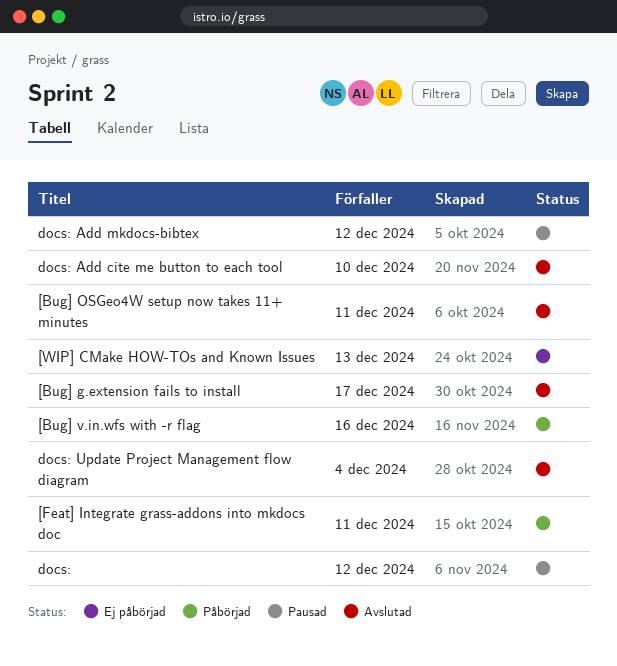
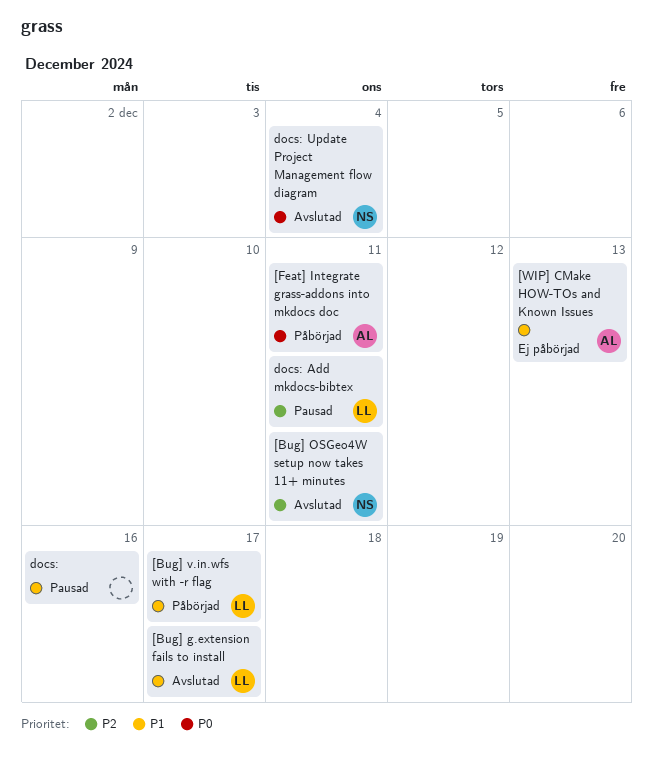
[Bug] v.in.wfs with -r flag, due: Dec 16 -> Dec 17
docs:, due: Dec 12 -> Dec 16
docs: Add cite me button to each tool: present -> none
docs: Add mkdocs-bibtex, due: Dec 12 -> Dec 11

